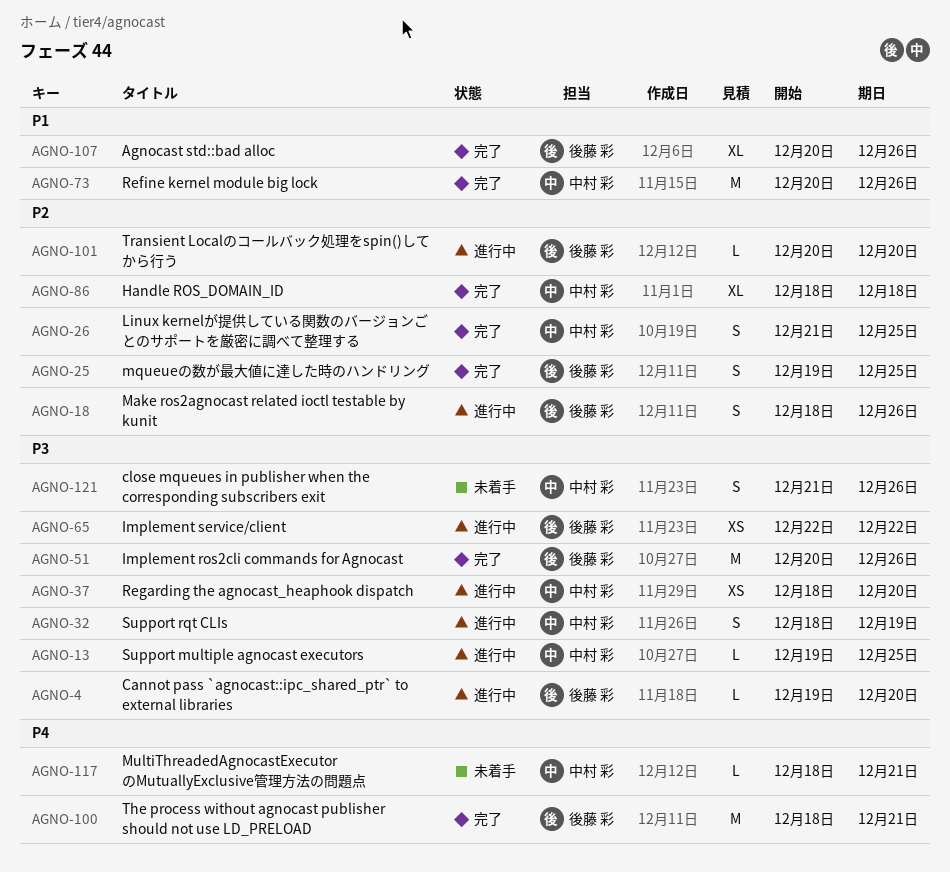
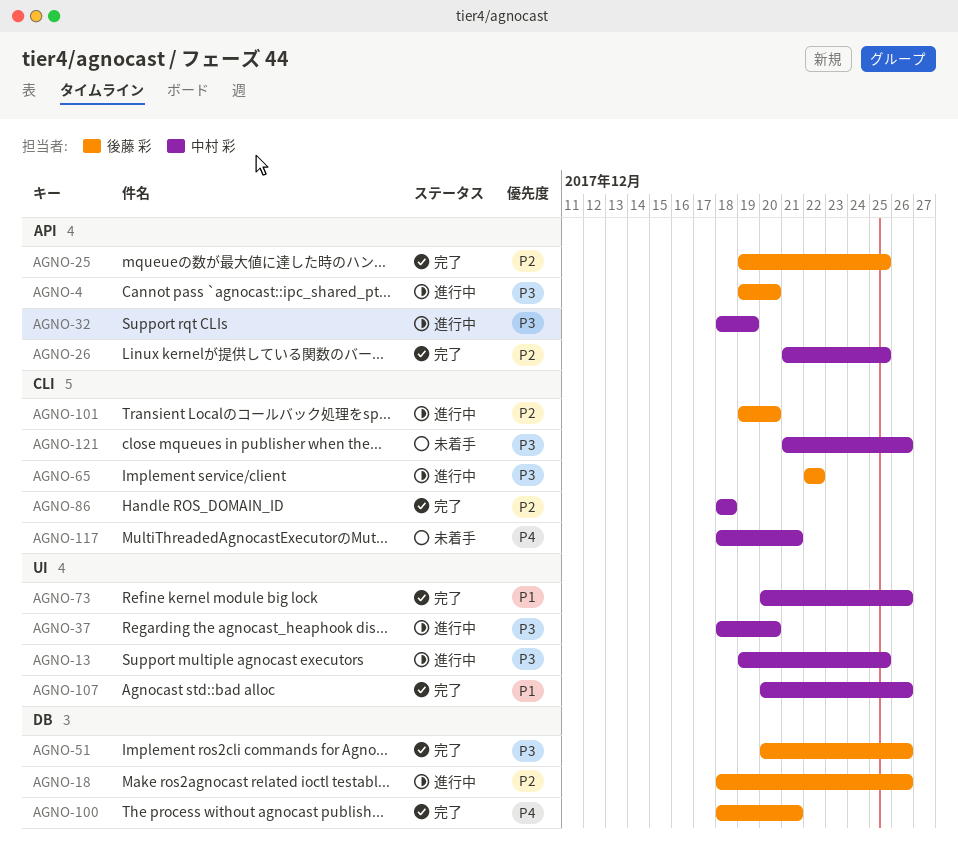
AGNO-101, start: Dec 20 -> Dec 19
AGNO-107, owner: 後藤 彩 -> 中村 彩

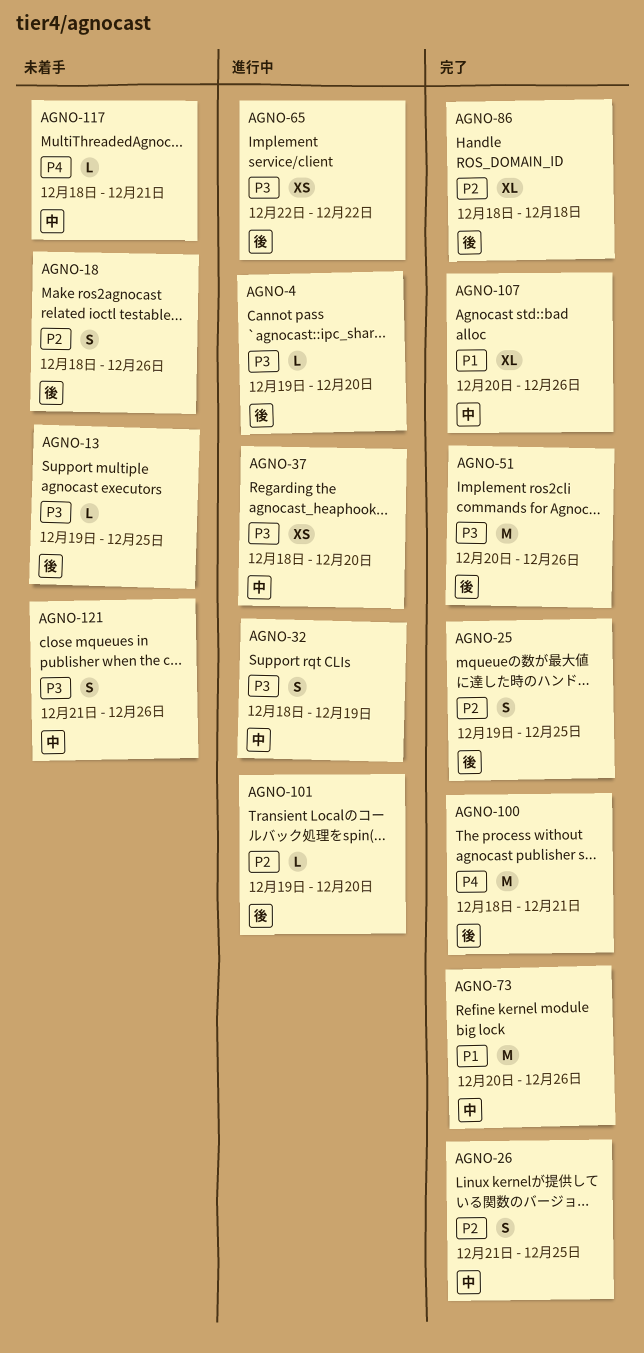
AGNO-13, status: 進行中 -> 未着手
AGNO-13, owner: 中村 彩 -> 後藤 彩
AGNO-18, status: 進行中 -> 未着手
AGNO-86, owner: 中村 彩 -> 後藤 彩

